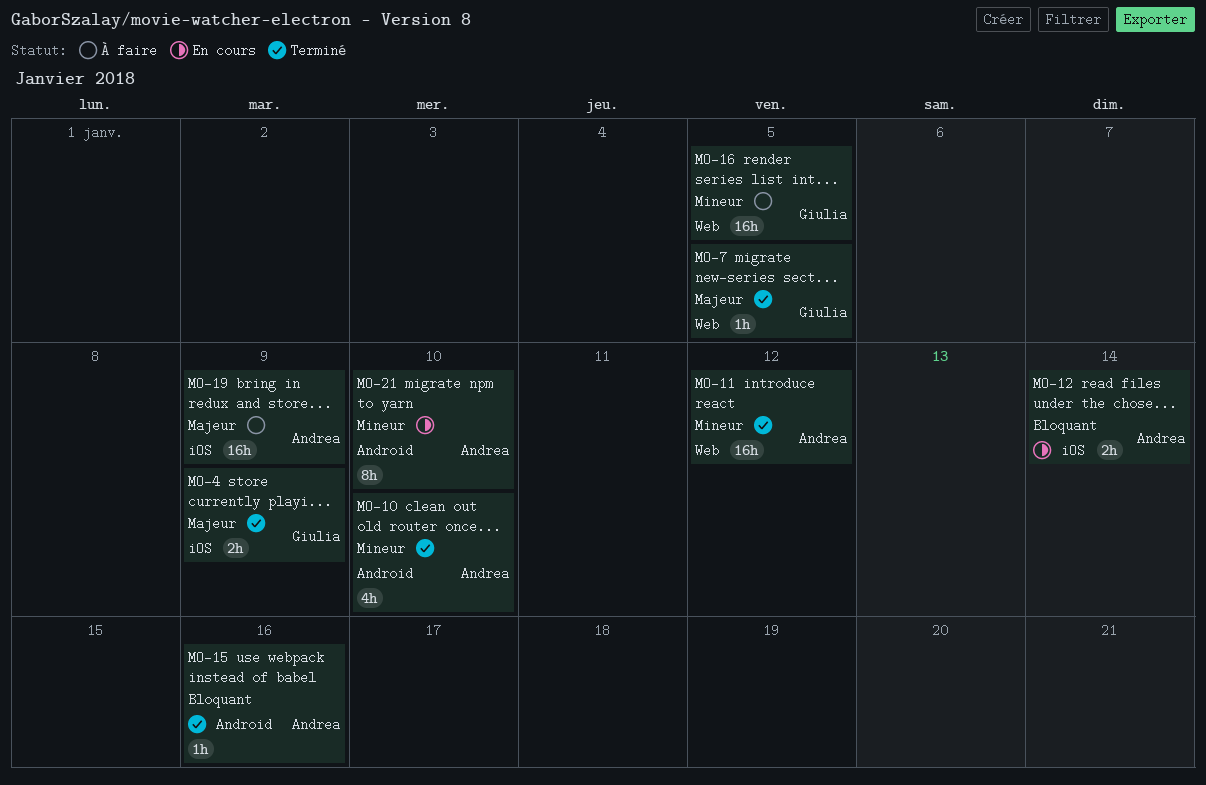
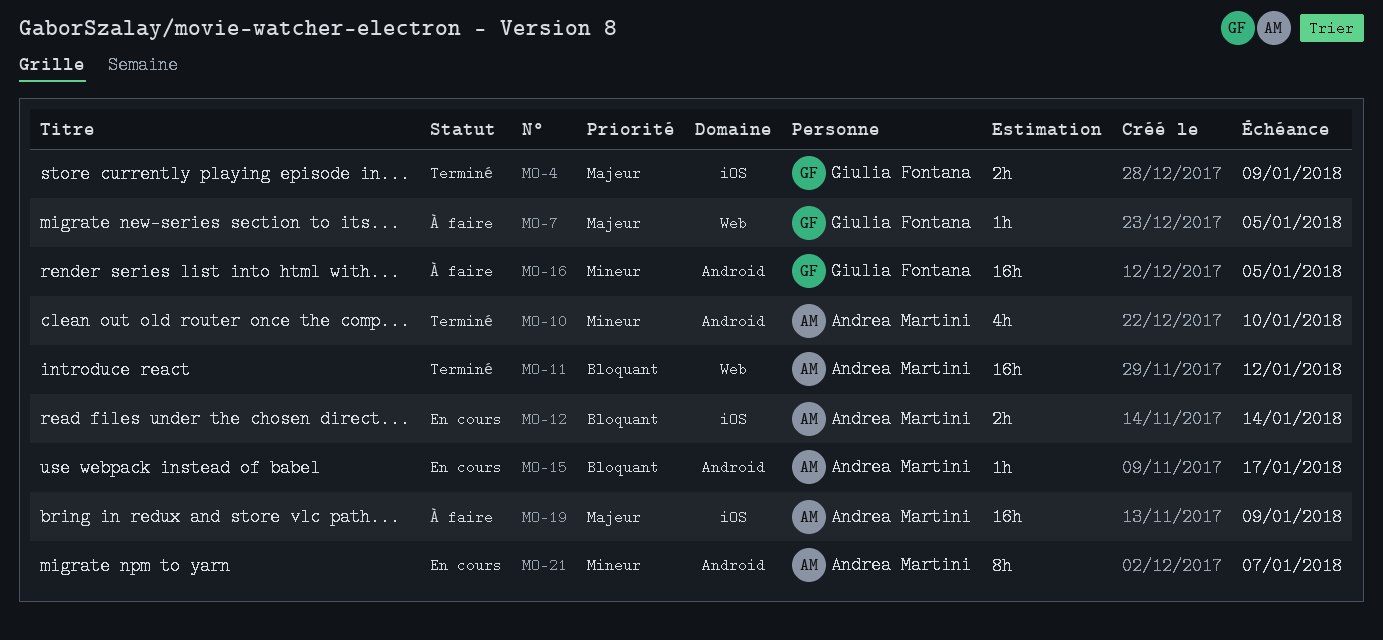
MO-7, status: Terminé -> À faire
MO-11, priority: Mineur -> Bloquant
MO-15, status: Terminé -> En cours
MO-15, due: Jan 16 -> Jan 17
MO-16, label: Web -> Android
MO-21, due: Jan 10 -> Jan 7

